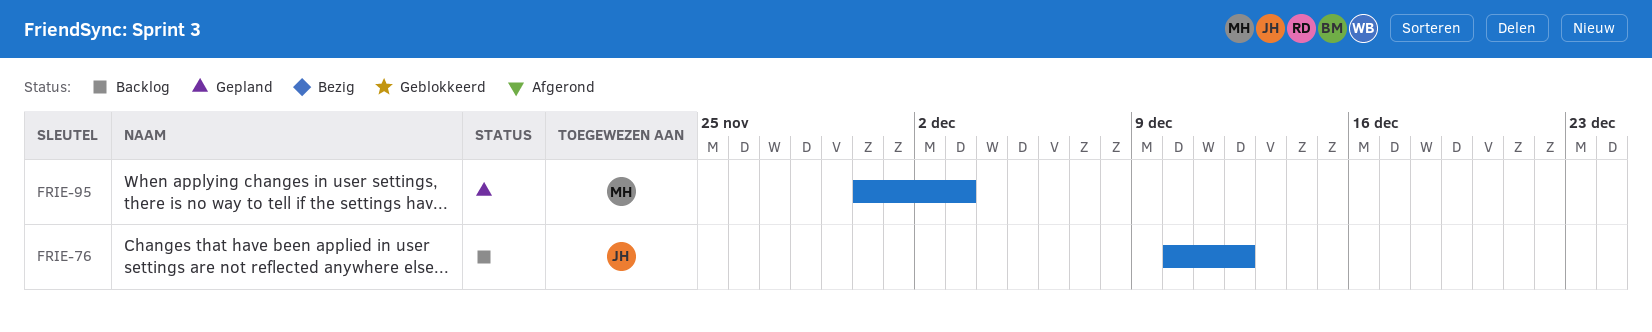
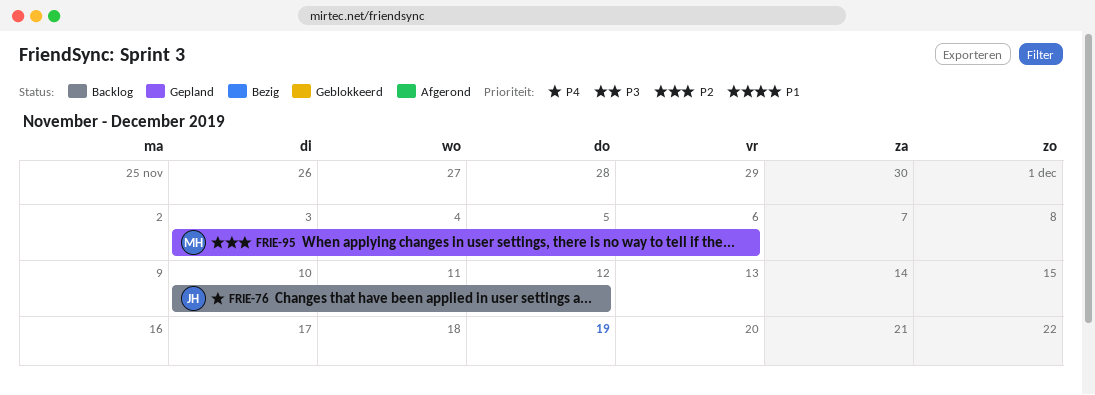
FRIE-95, start: Nov 30 -> Dec 3
FRIE-95, due: Dec 3 -> Dec 6

